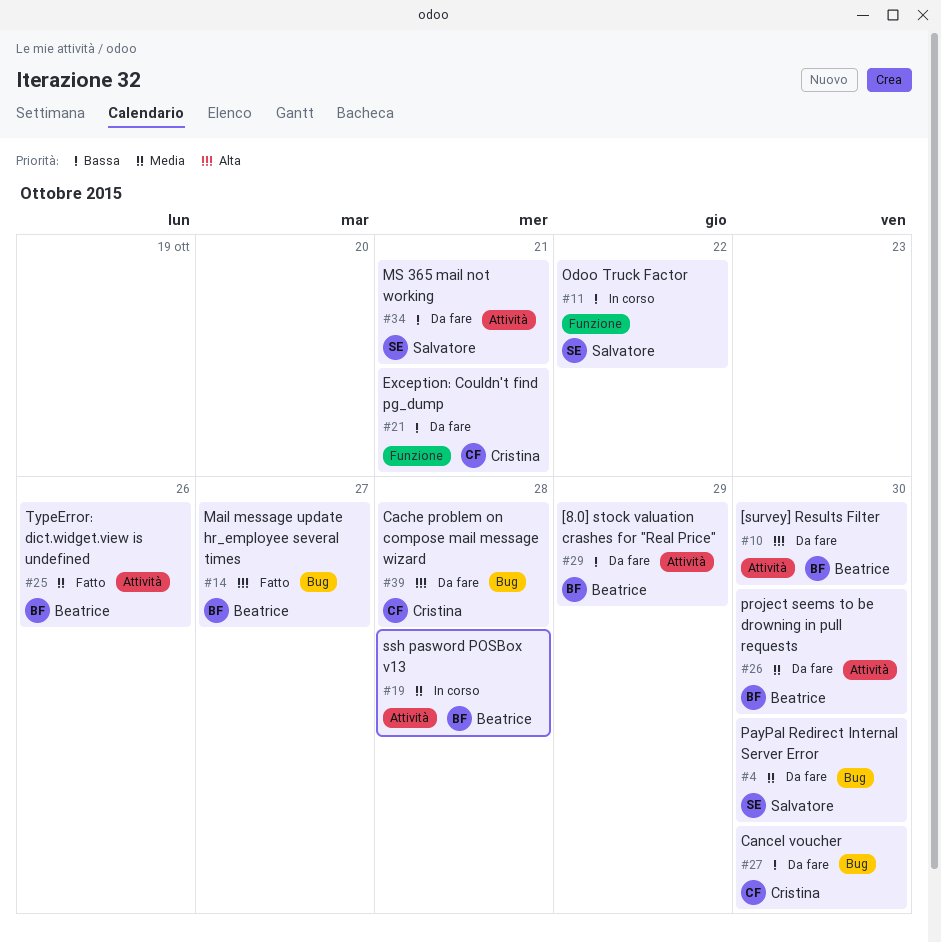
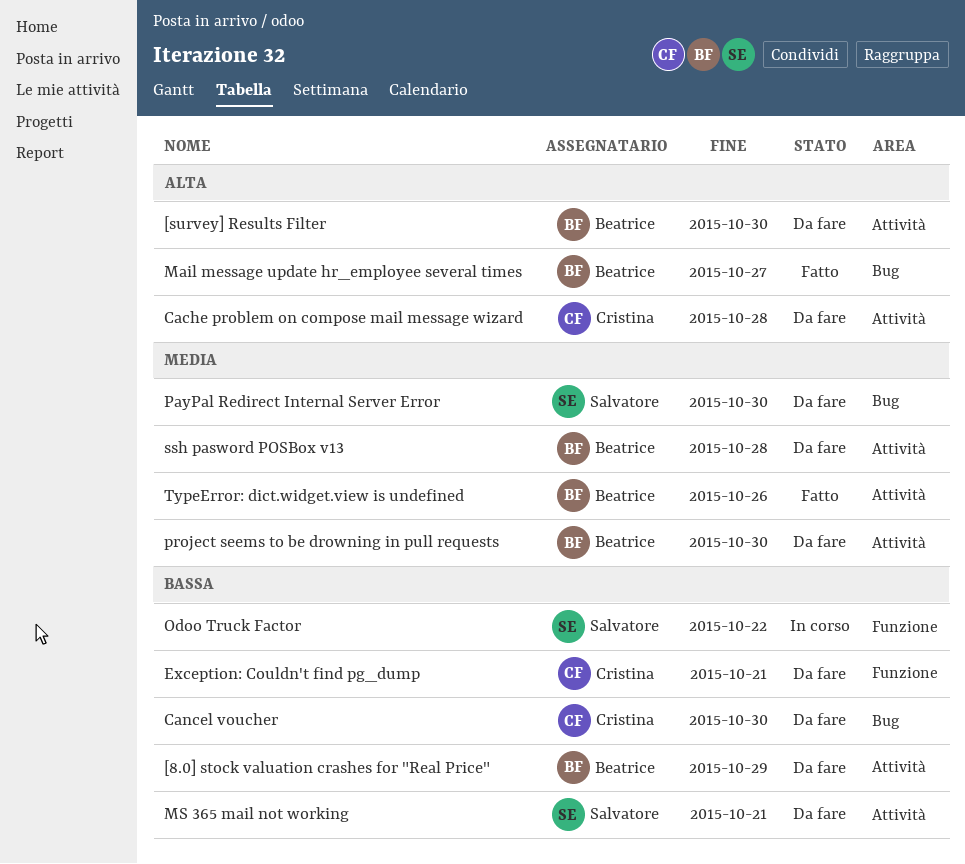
Cache problem on compose mail message wizard, label: Bug -> Attività
ssh pasword POSBox v13, status: In corso -> Da fare

